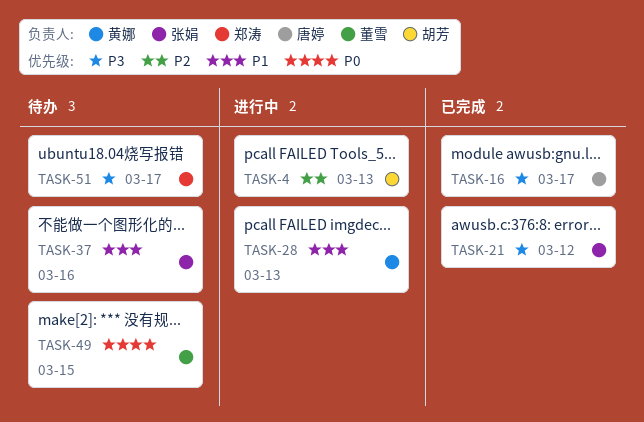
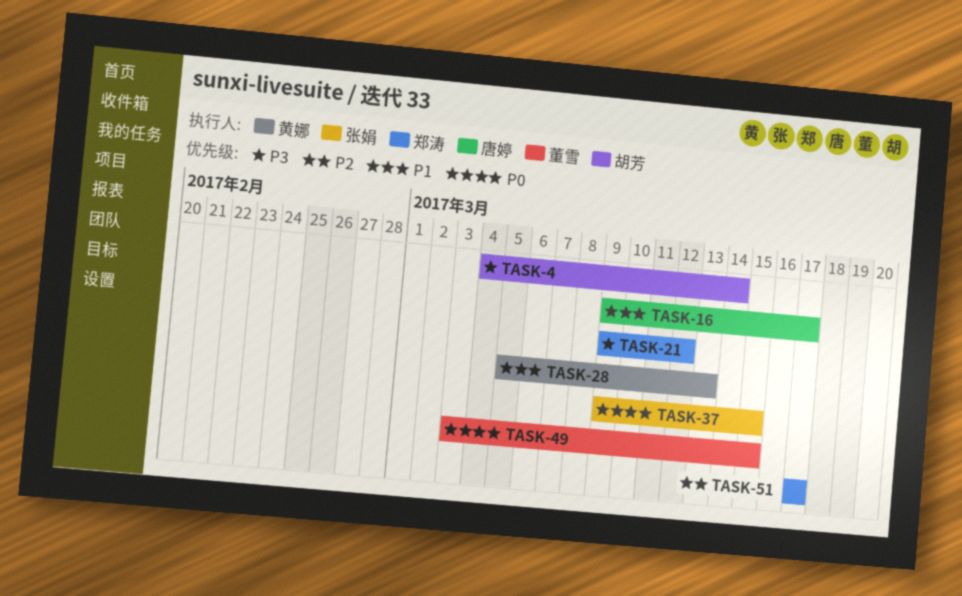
TASK-4, priority: P2 -> P3
TASK-4, due: Mar 13 -> Mar 14
TASK-16, priority: P3 -> P1
TASK-21, owner: 张娟 -> 郑涛
TASK-37, priority: P1 -> P0
TASK-37, due: Mar 16 -> Mar 15
TASK-51, priority: P3 -> P2

